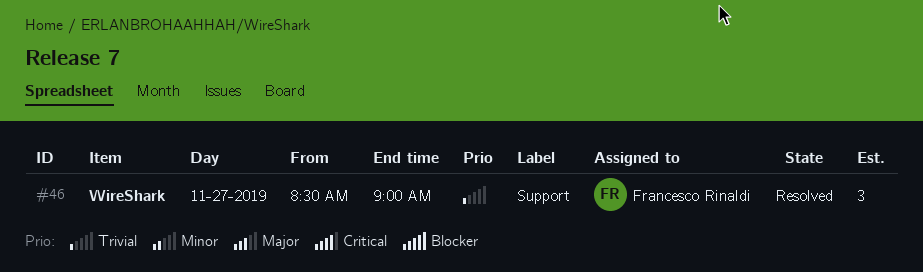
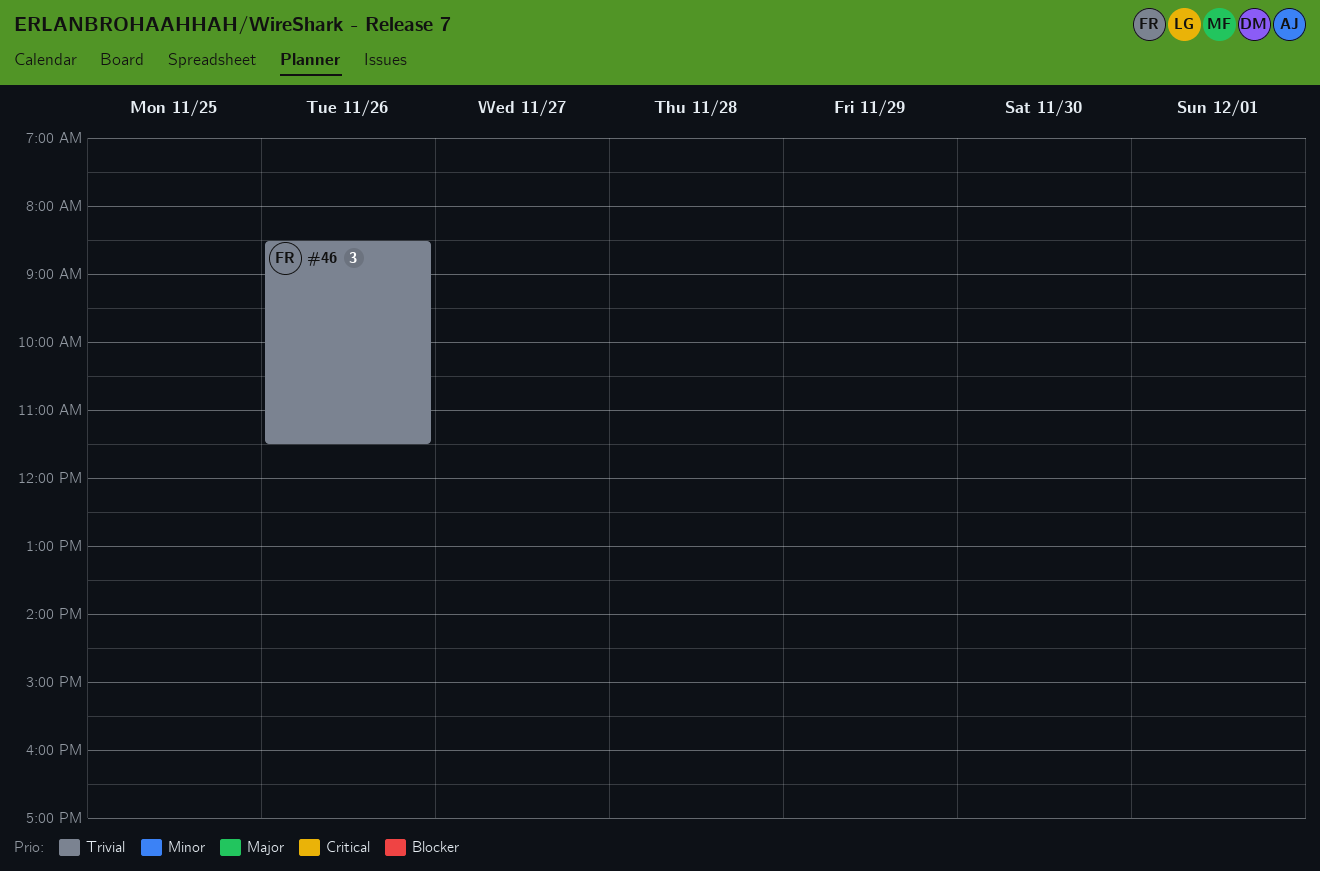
#46, day: Nov 27 -> Nov 26
#46, ends: 09:00 -> 11:30

